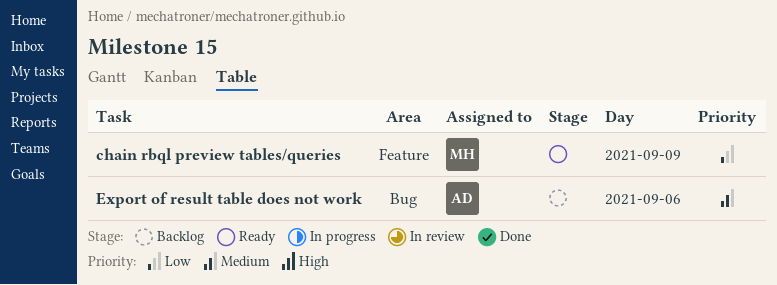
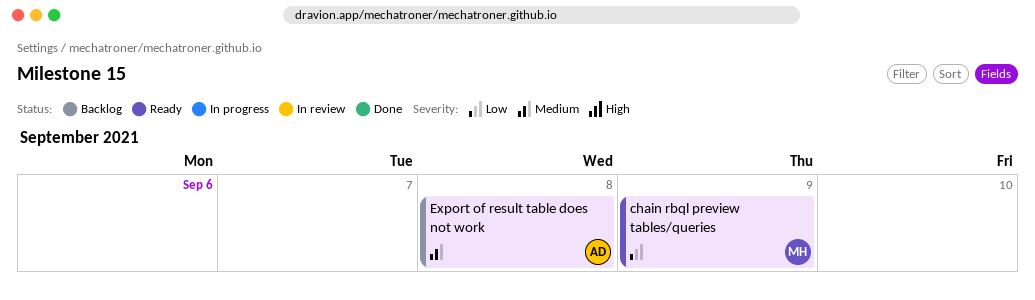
Export of result table does not work, day: Sep 6 -> Sep 8

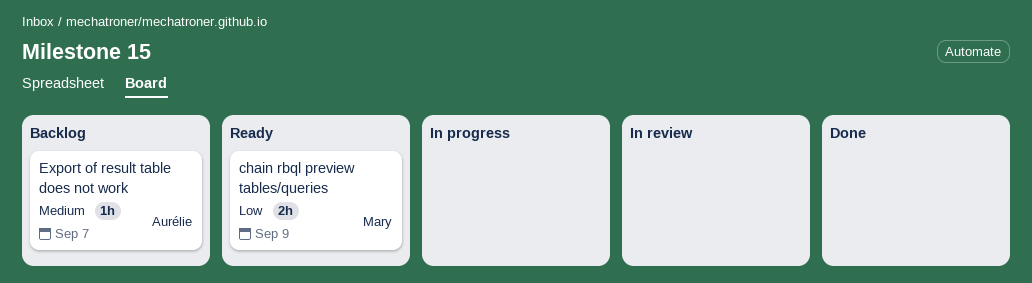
Export of result table does not work, day: Sep 8 -> Sep 7

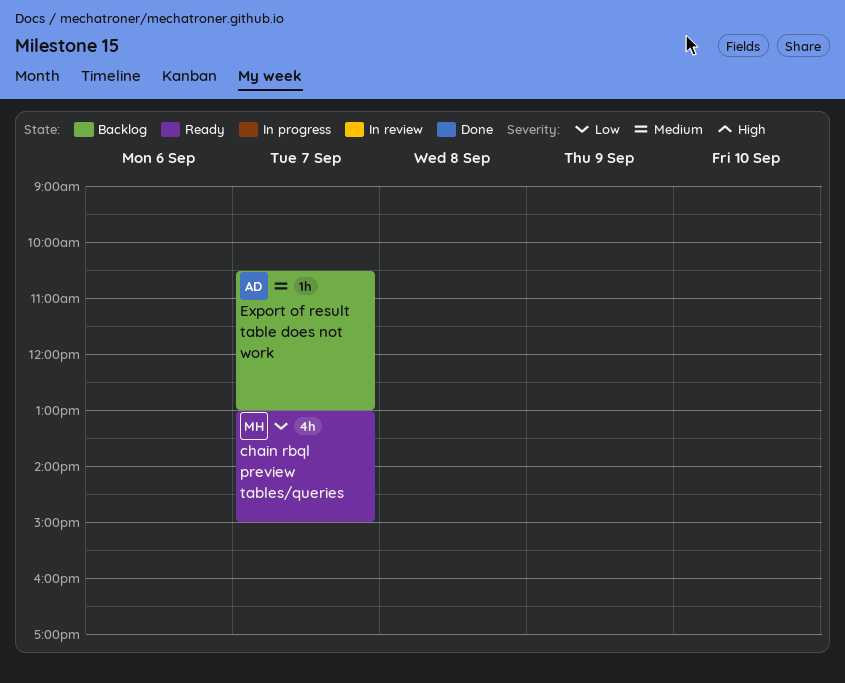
chain rbql preview tables/queries, estimate: 2h -> 4h
chain rbql preview tables/queries, day: Sep 9 -> Sep 7

